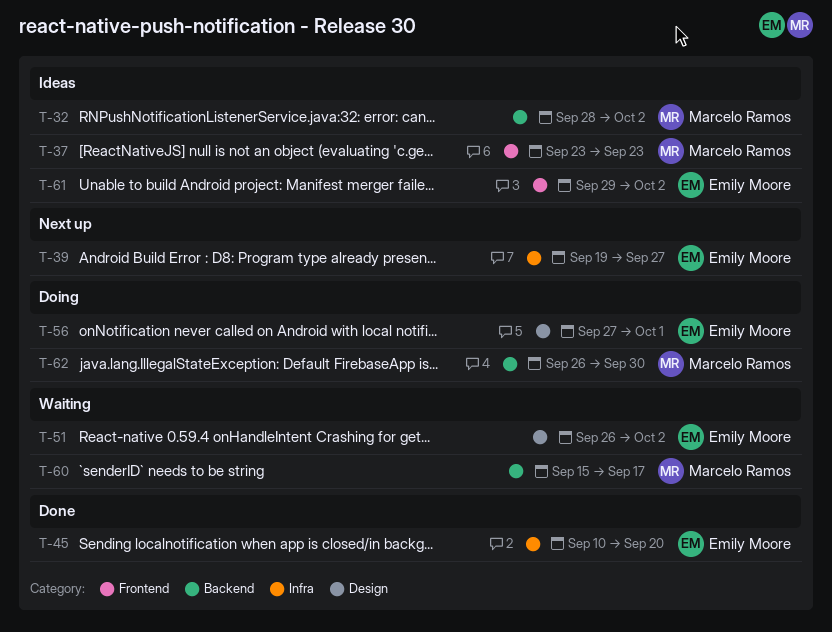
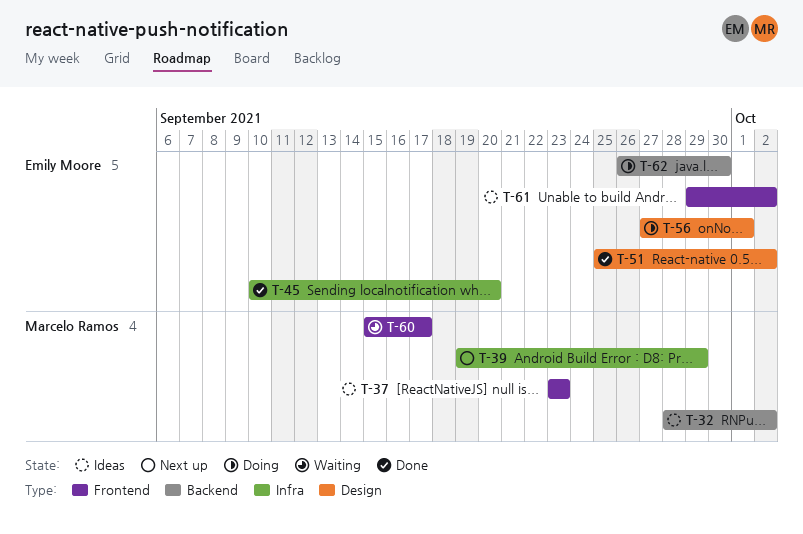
T-39, owner: Emily Moore -> Marcelo Ramos
T-39, due: Sep 27 -> Sep 29
T-51, status: Waiting -> Done
T-51, start: Sep 26 -> Sep 25
T-60, label: Backend -> Frontend
T-62, owner: Marcelo Ramos -> Emily Moore

